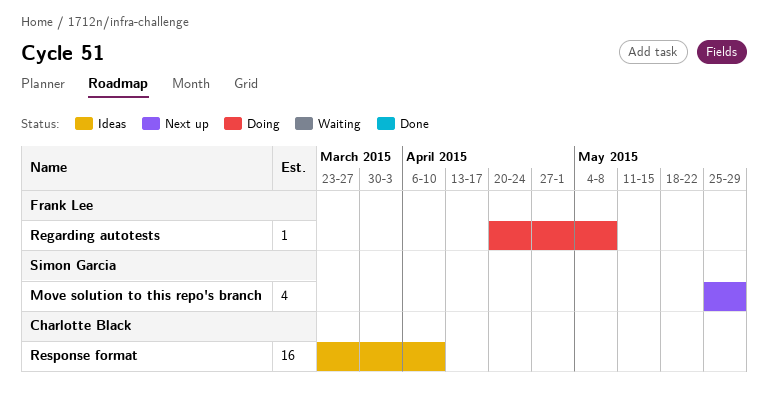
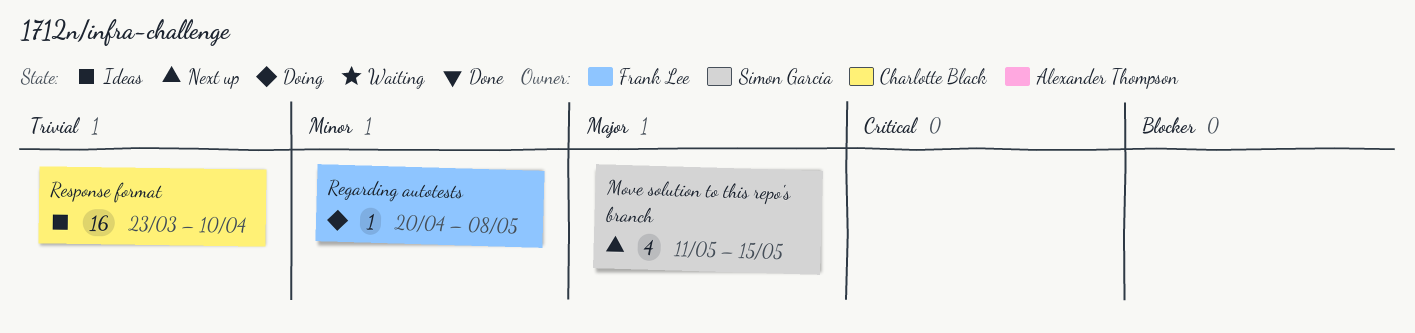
Move solution to this repo's branch, start: May 25 -> May 11
Move solution to this repo's branch, due: May 29 -> May 15

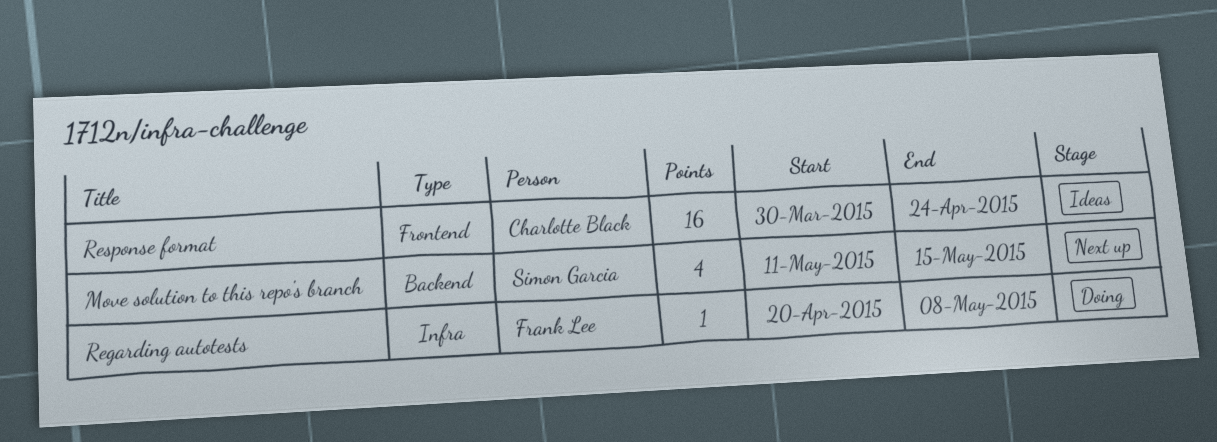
Response format, start: Mar 23 -> Mar 30
Response format, due: Apr 10 -> Apr 24

